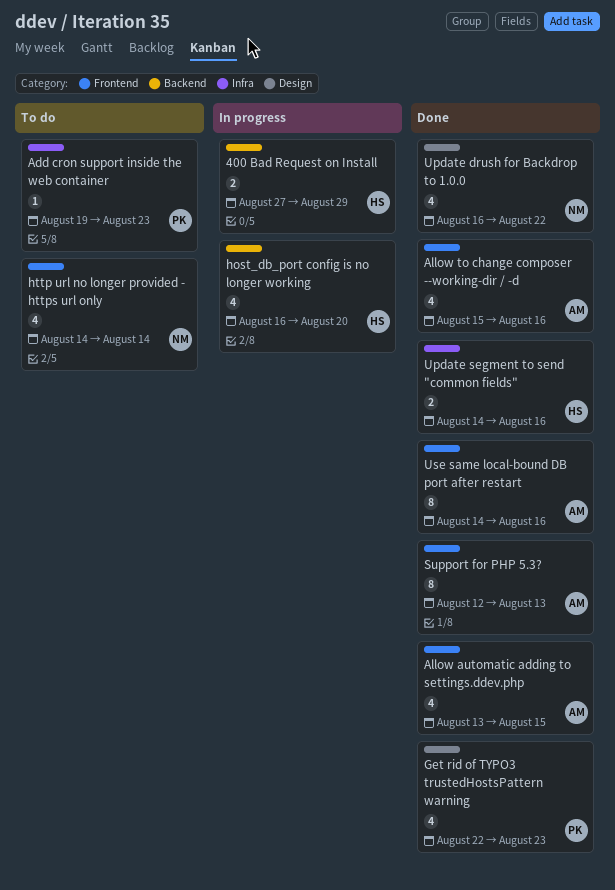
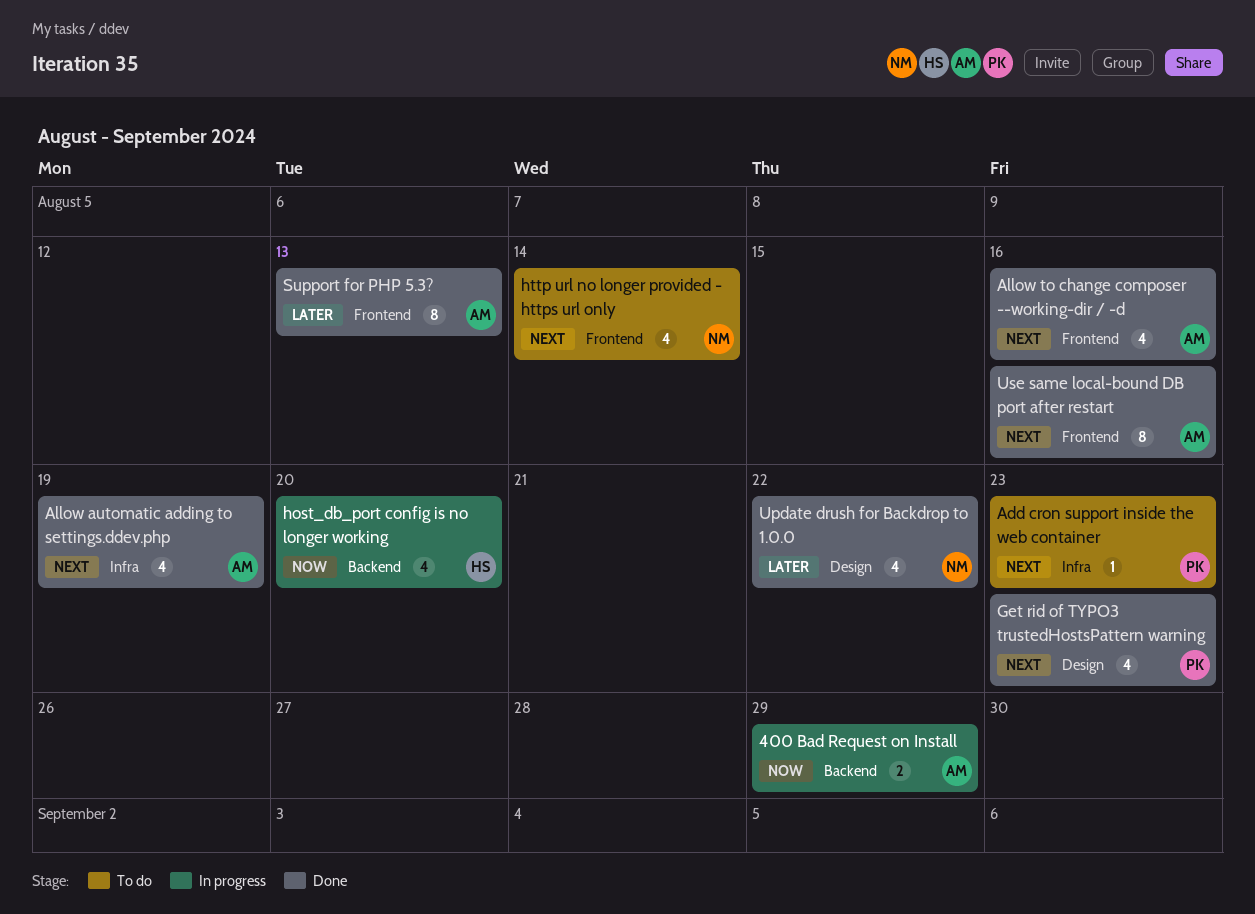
400 Bad Request on Install, owner: HS -> AM
Allow automatic adding to settings.ddev.php, label: Frontend -> Infra
Allow automatic adding to settings.ddev.php, due: Aug 15 -> Aug 19
Update segment to send "common fields": present -> none

